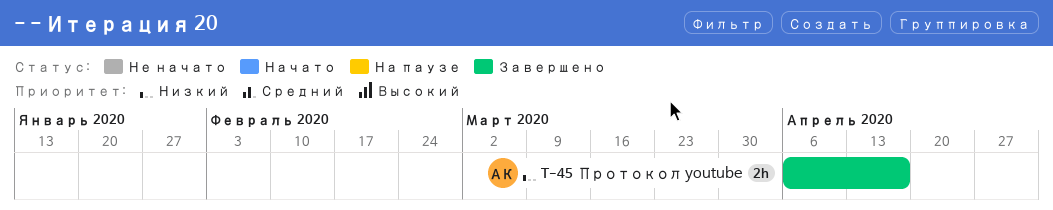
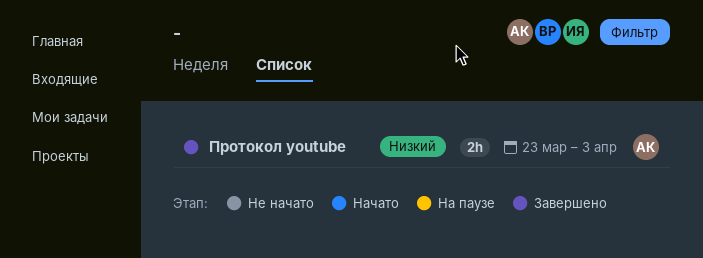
Протокол youtube, start: Apr 6 -> Mar 23
Протокол youtube, due: Apr 17 -> Apr 3

